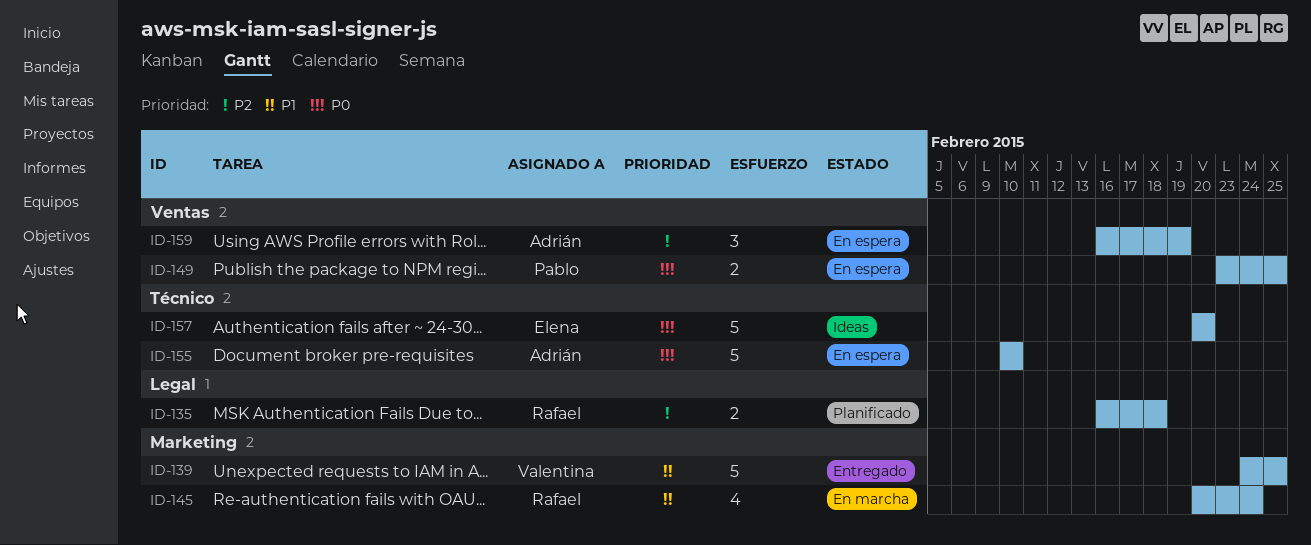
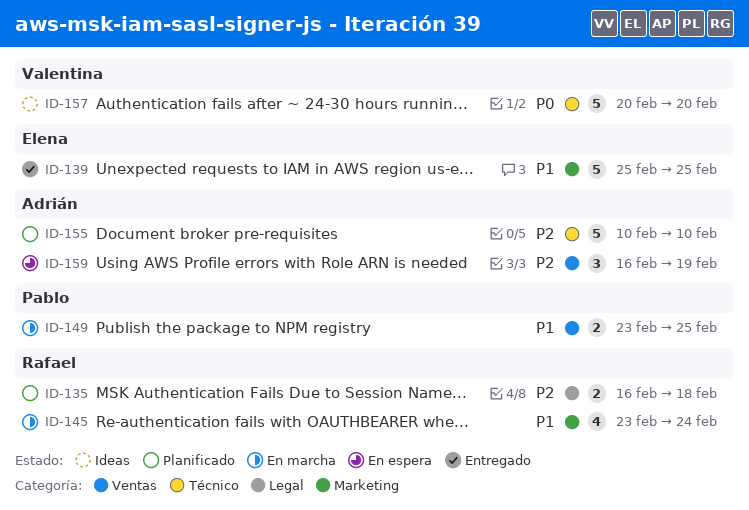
ID-139, owner: Valentina -> Elena
ID-139, start: Feb 24 -> Feb 25
ID-145, start: Feb 20 -> Feb 23
ID-149, status: En espera -> En marcha
ID-149, priority: P0 -> P1
ID-155, status: En espera -> Planificado
ID-155, priority: P0 -> P2
ID-157, owner: Elena -> Valentina

